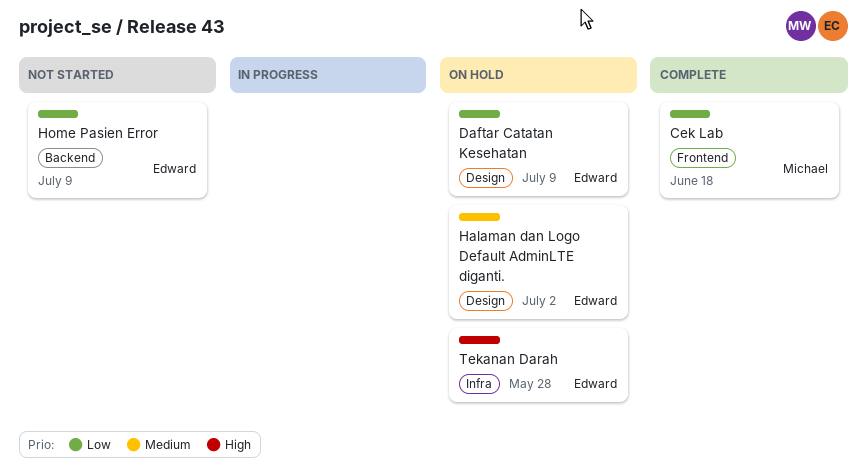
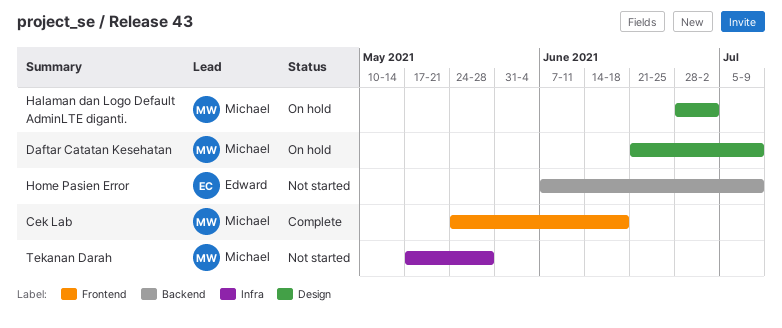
Daftar Catatan Kesehatan, owner: Edward -> Michael
Halaman dan Logo Default AdminLTE diganti., owner: Edward -> Michael
Tekanan Darah, status: On hold -> Not started
Tekanan Darah, owner: Edward -> Michael

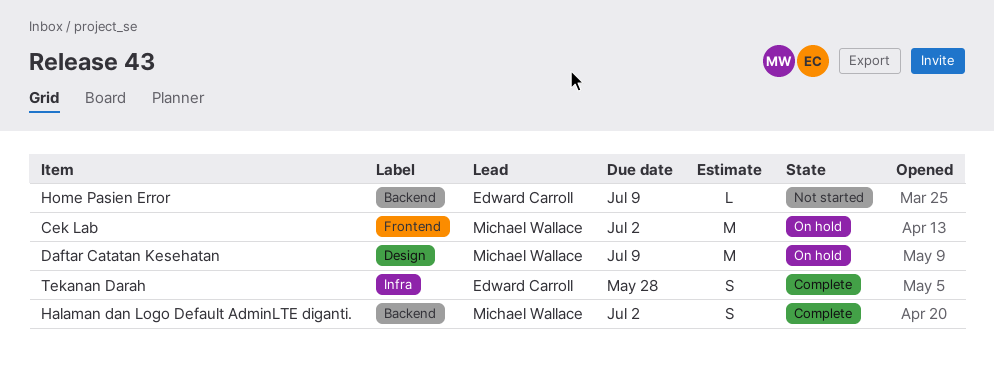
Cek Lab, status: Complete -> On hold
Cek Lab, due: Jun 18 -> Jul 2
Halaman dan Logo Default AdminLTE diganti., status: On hold -> Complete
Halaman dan Logo Default AdminLTE diganti., label: Design -> Backend
Tekanan Darah, status: Not started -> Complete
Tekanan Darah, owner: Michael Wallace -> Edward Carroll

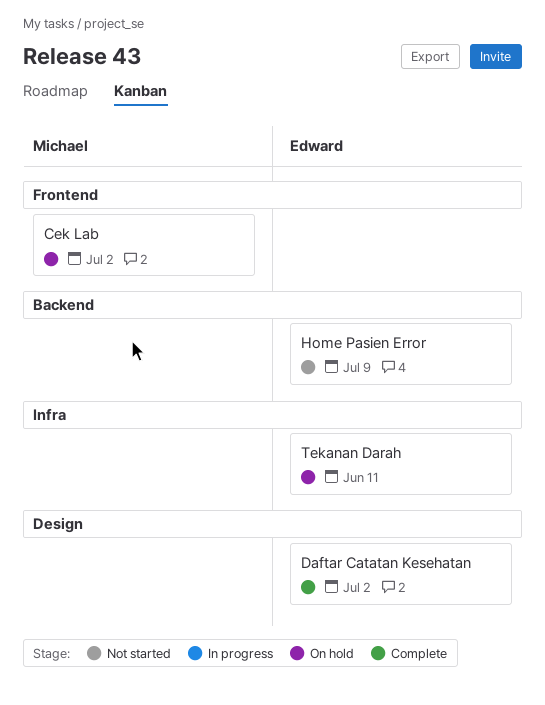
Daftar Catatan Kesehatan, status: On hold -> Complete
Daftar Catatan Kesehatan, owner: Michael Wallace -> Edward Carroll
Daftar Catatan Kesehatan, due: Jul 9 -> Jul 2
Halaman dan Logo Default AdminLTE diganti.: present -> none
Tekanan Darah, status: Complete -> On hold
Tekanan Darah, due: May 28 -> Jun 11

